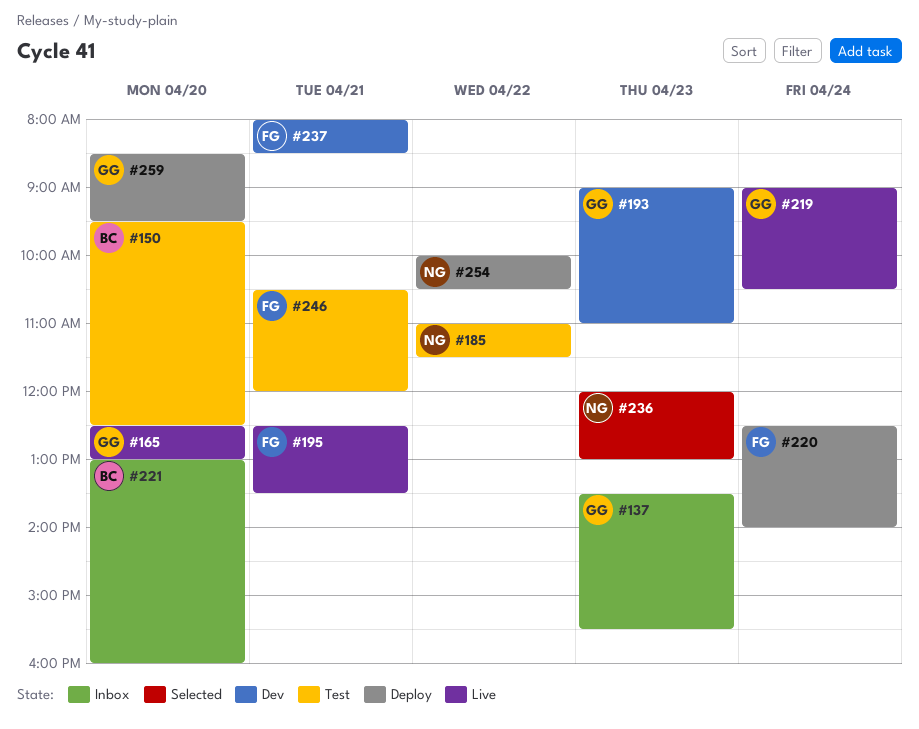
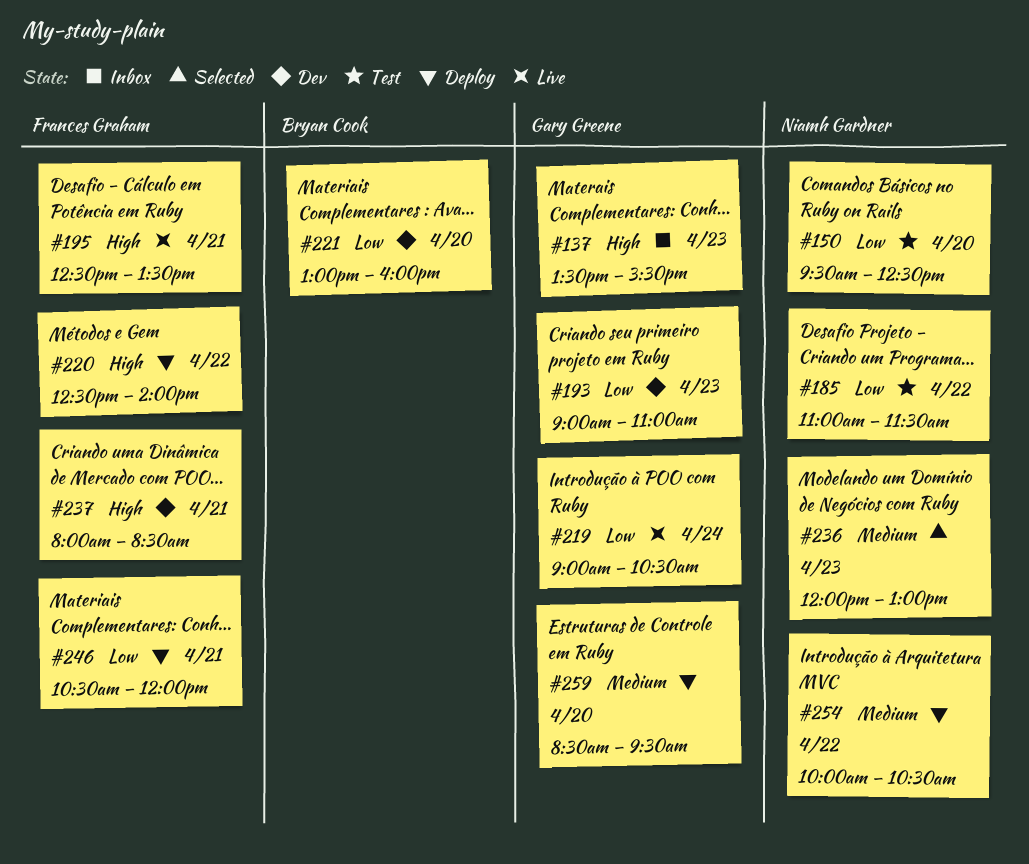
#150, owner: Bryan Cook -> Niamh Gardner
#165: present -> none
#220, day: Apr 24 -> Apr 22
#221, status: Inbox -> Dev
#246, status: Test -> Deploy

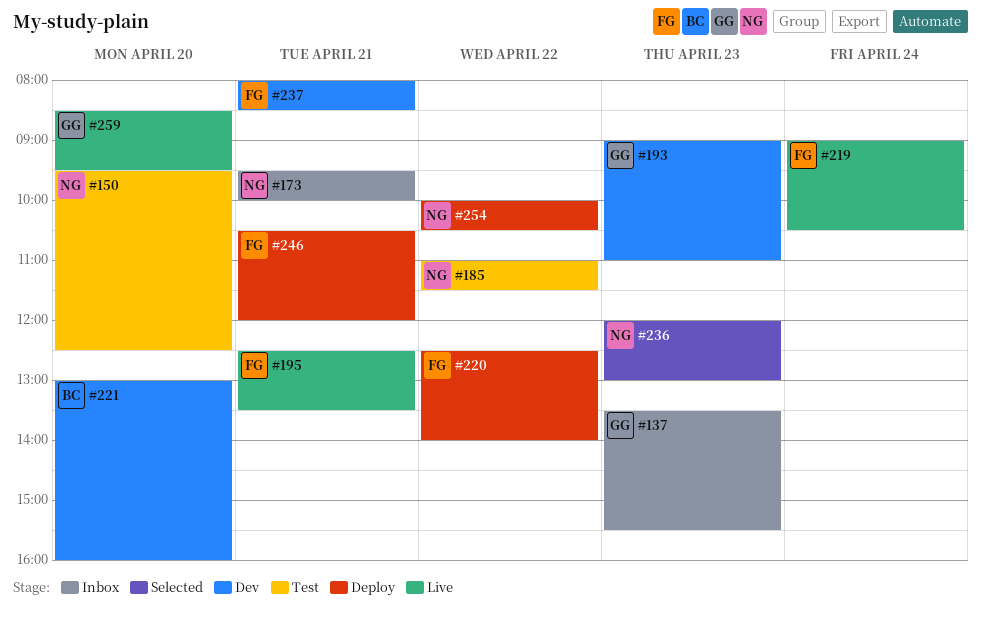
#173: none -> present
#219, owner: Gary Greene -> Frances Graham
#259, status: Deploy -> Live

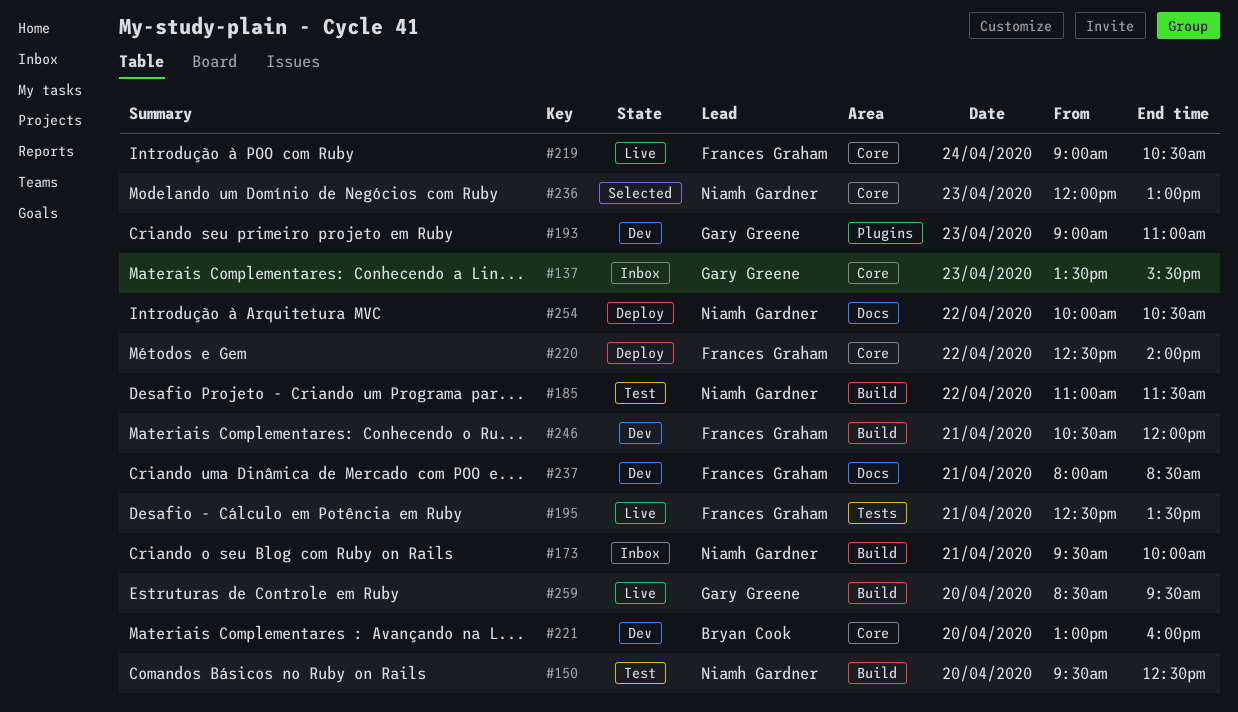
#246, status: Deploy -> Dev

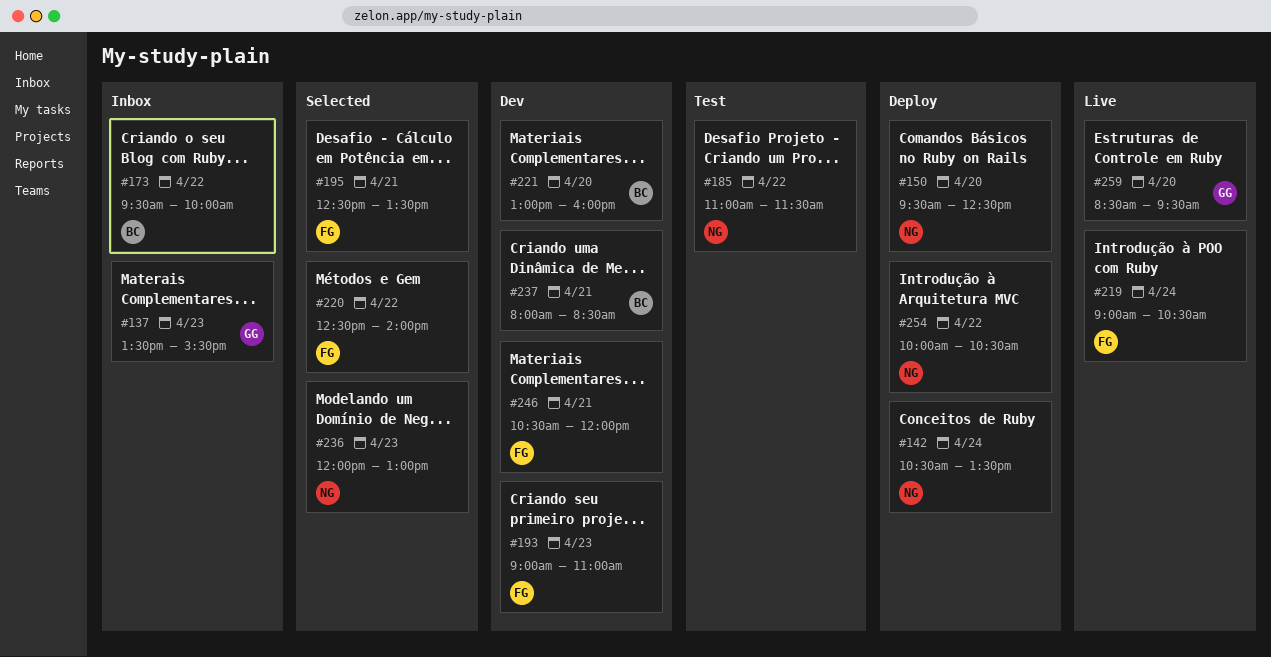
#142: none -> present
#150, status: Test -> Deploy
#173, owner: Niamh Gardner -> Bryan Cook
#173, day: Apr 21 -> Apr 22
#193, owner: Gary Greene -> Frances Graham
#195, status: Live -> Selected
#220, status: Deploy -> Selected
#237, owner: Frances Graham -> Bryan Cook

